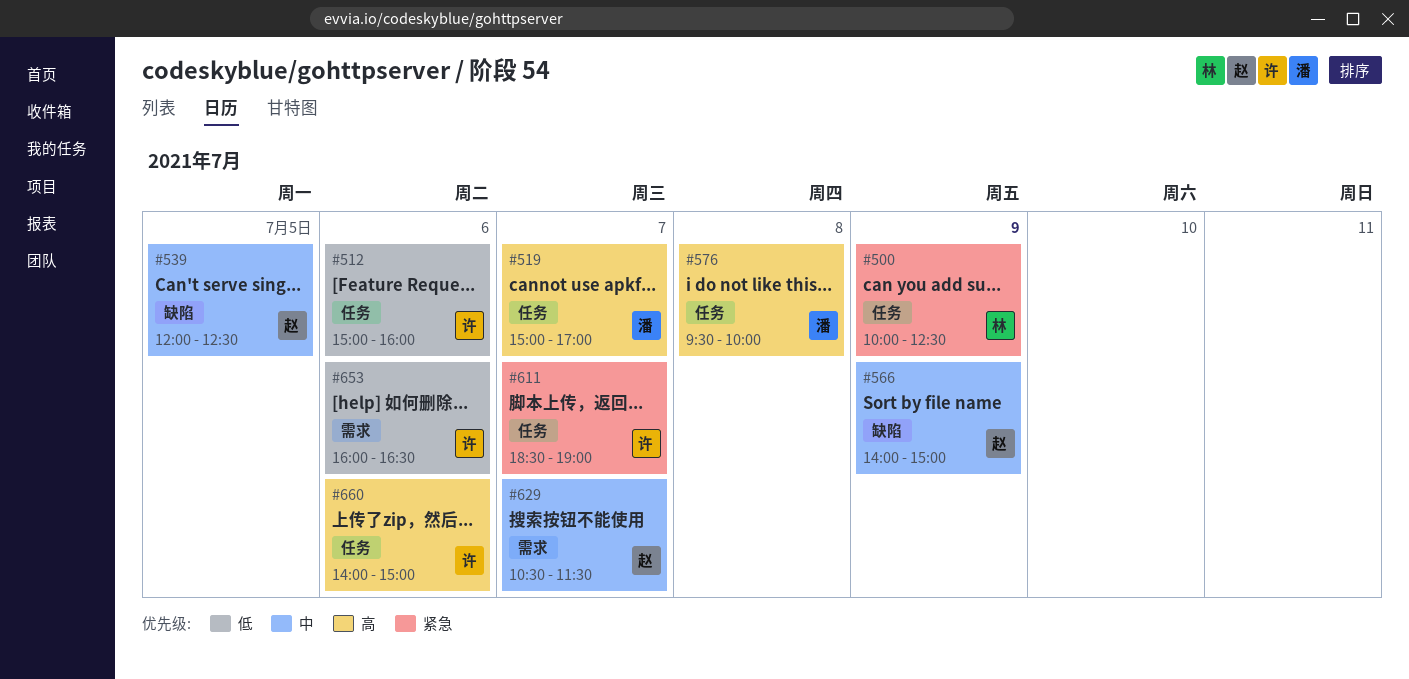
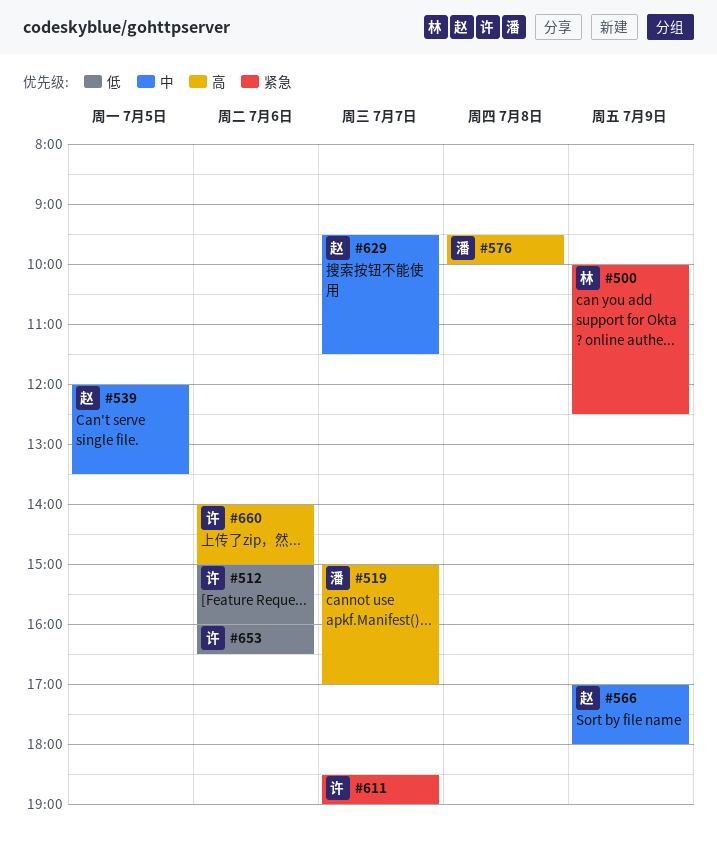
#539, ends: 12:30 -> 13:30
#566, begins: 14:00 -> 17:00
#566, ends: 15:00 -> 18:00
#629, begins: 10:30 -> 09:30

